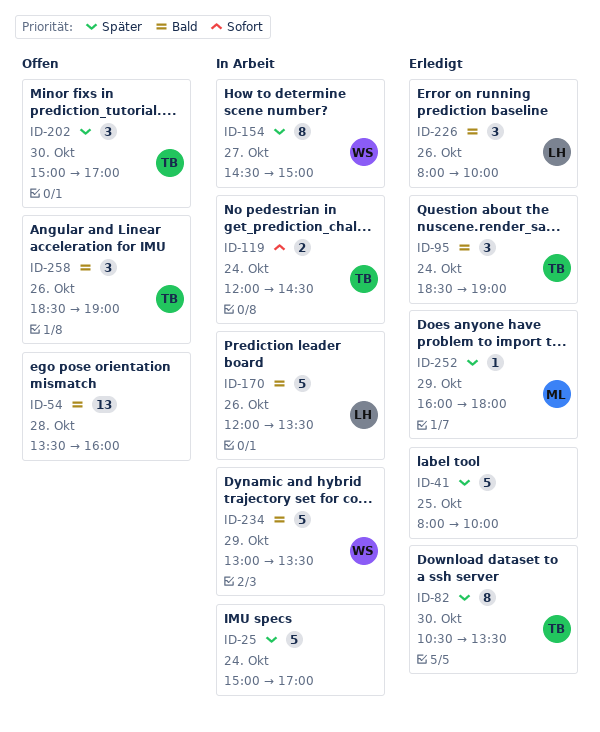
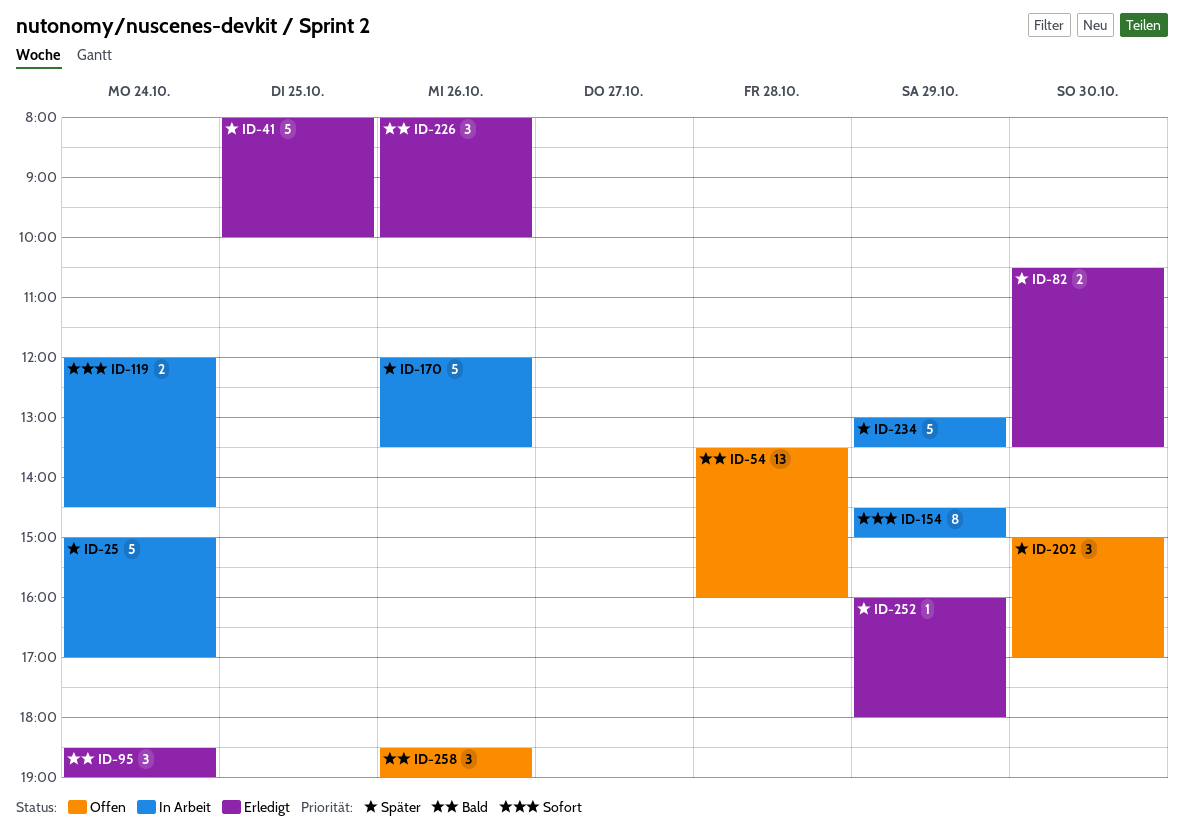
ID-82, estimate: 8 -> 2
ID-154, priority: Später -> Sofort
ID-154, day: Oct 27 -> Oct 29
ID-170, priority: Bald -> Später
ID-234, priority: Bald -> Später

